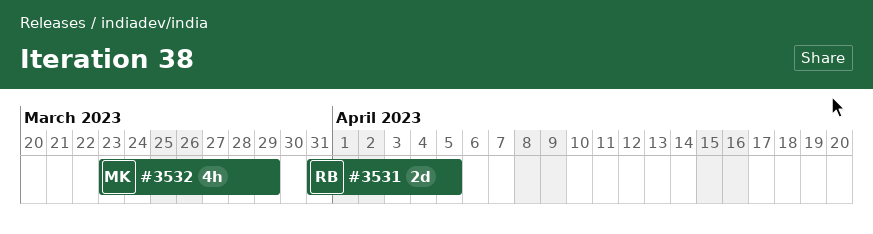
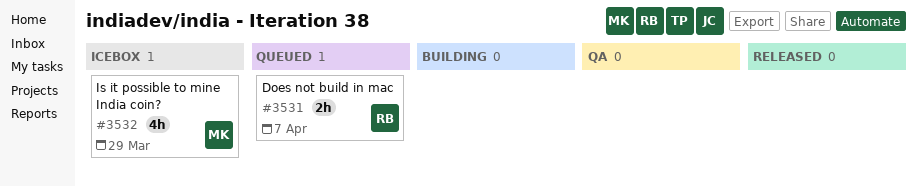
#3531, estimate: 2d -> 2h
#3531, due: Apr 5 -> Apr 7

